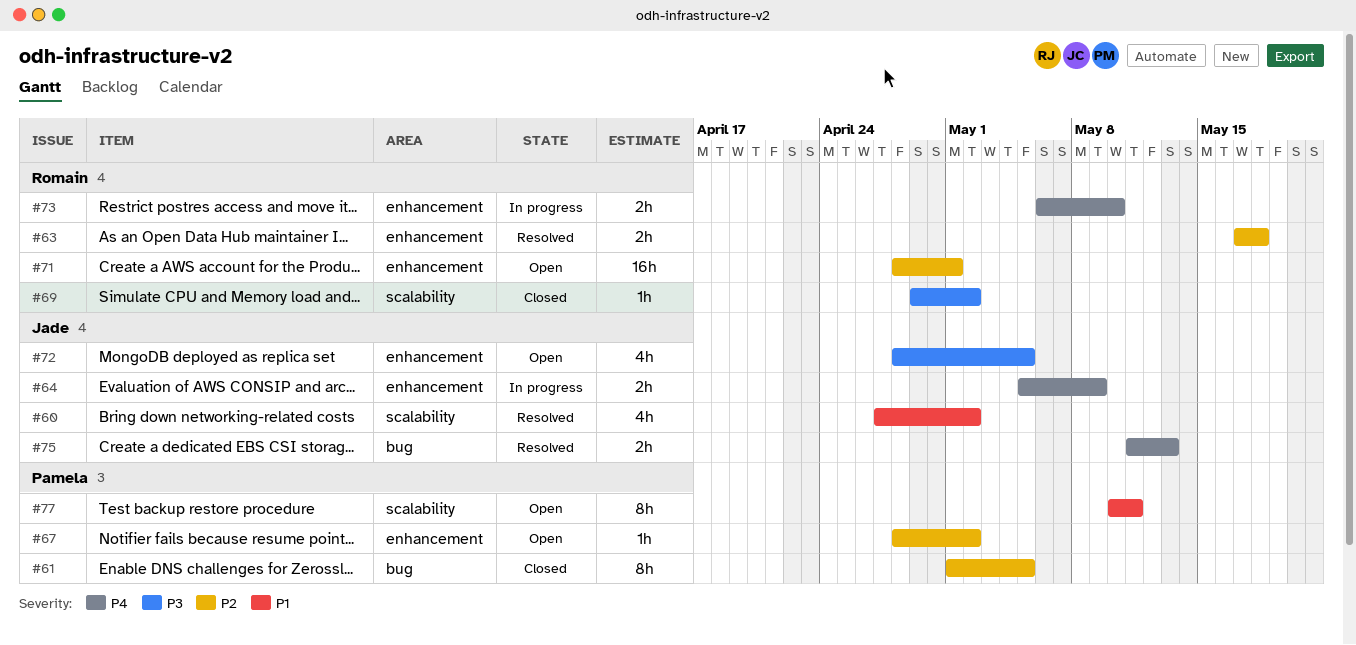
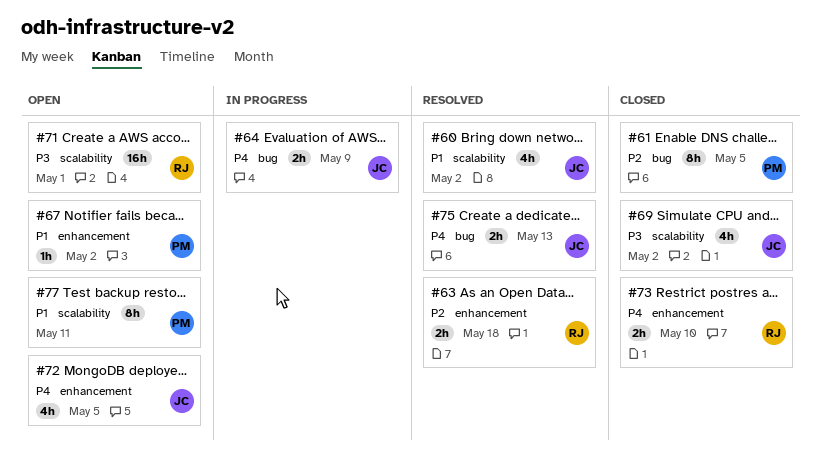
#64, label: enhancement -> bug
#67, priority: P2 -> P1
#69, owner: Romain -> Jade
#69, estimate: 1h -> 4h
#71, priority: P2 -> P3
#71, label: enhancement -> scalability
#72, priority: P3 -> P4
#73, status: In progress -> Closed

